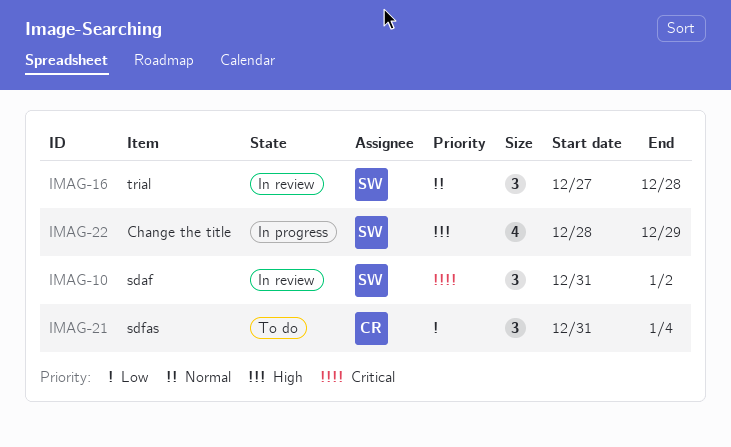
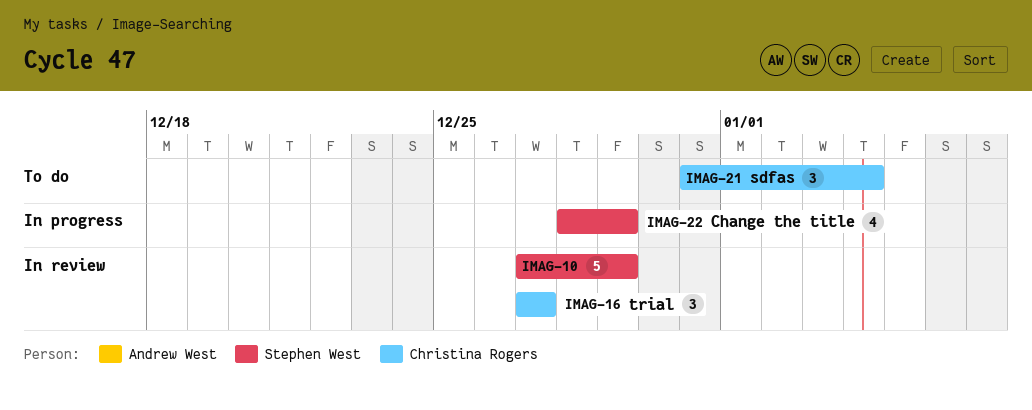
IMAG-10, estimate: 3 -> 5
IMAG-10, start: Dec 31 -> Dec 27
IMAG-10, due: Jan 2 -> Dec 29
IMAG-16, owner: Stephen West -> Christina Rogers
IMAG-16, due: Dec 28 -> Dec 27

